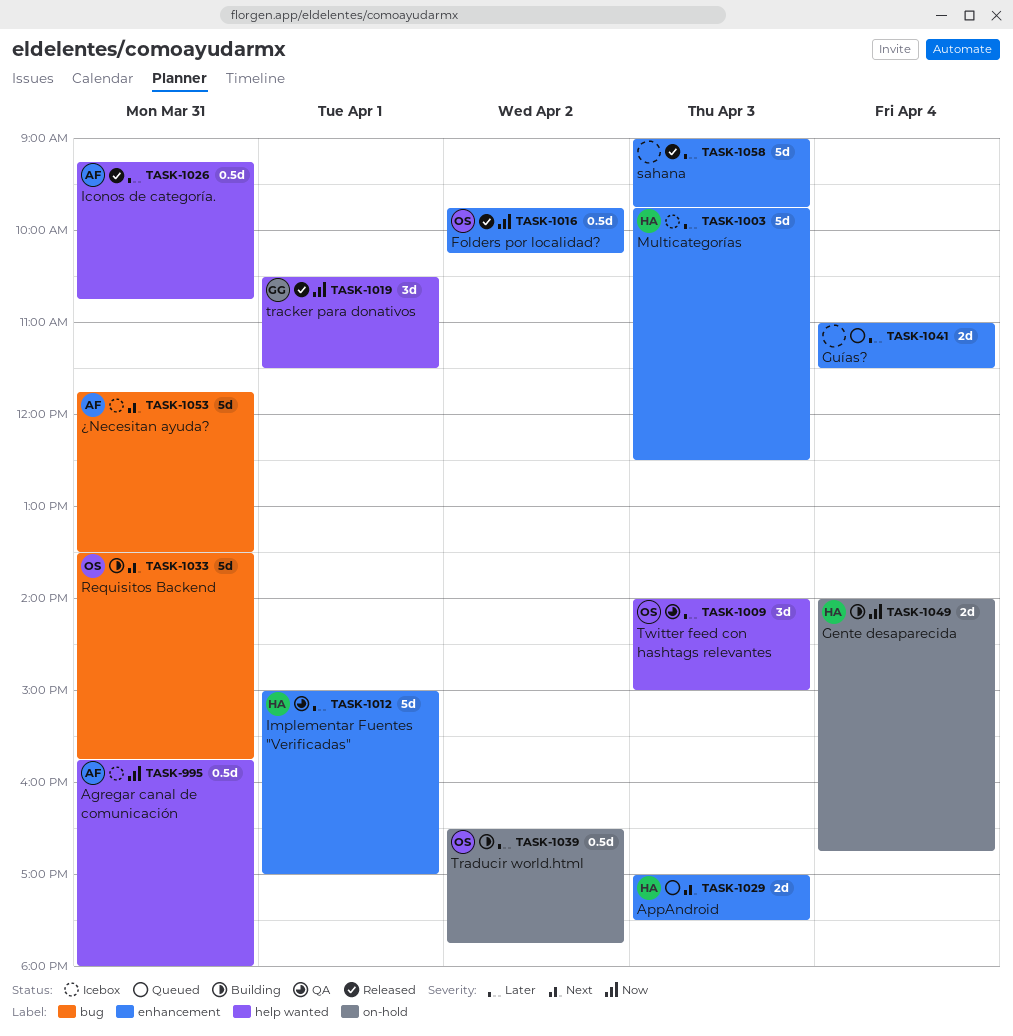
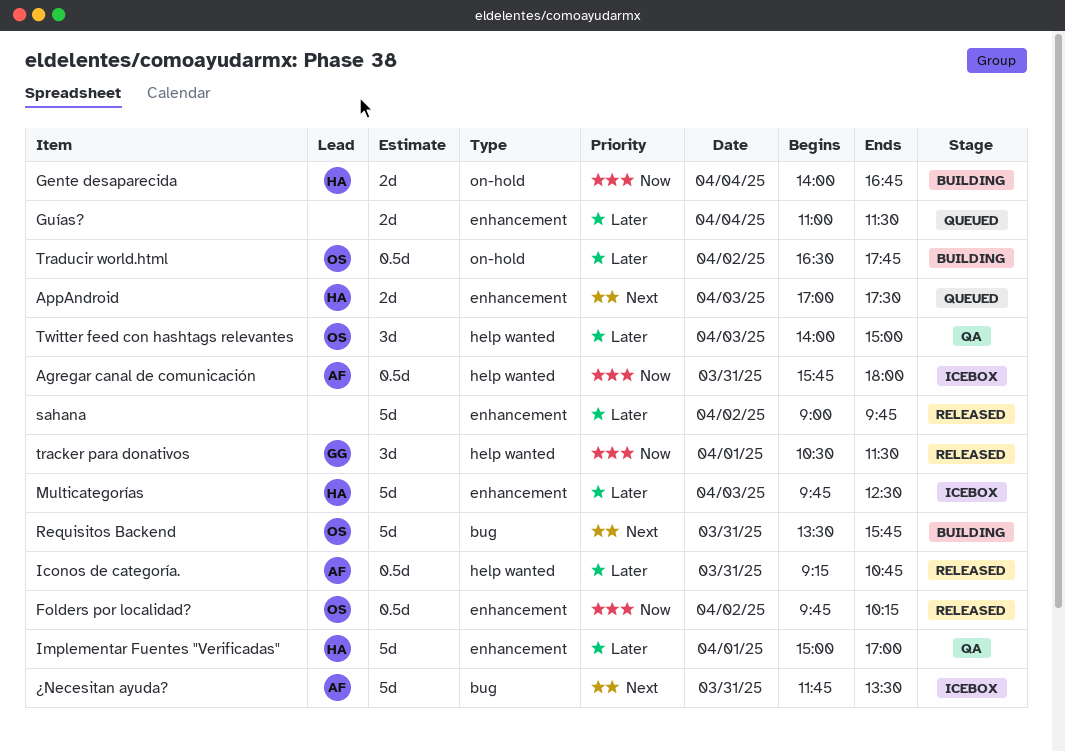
sahana, day: Apr 3 -> Apr 2

